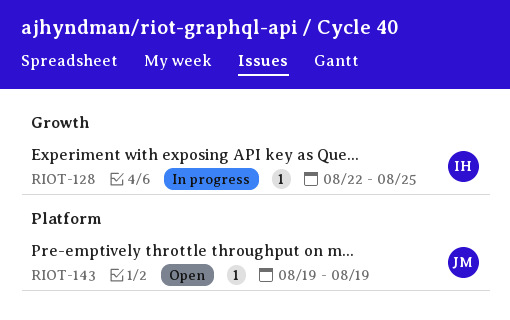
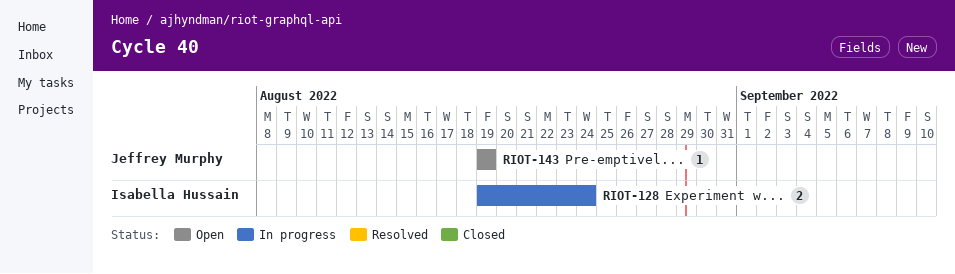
RIOT-128, estimate: 1 -> 2
RIOT-128, start: Aug 22 -> Aug 19
RIOT-128, due: Aug 25 -> Aug 24

